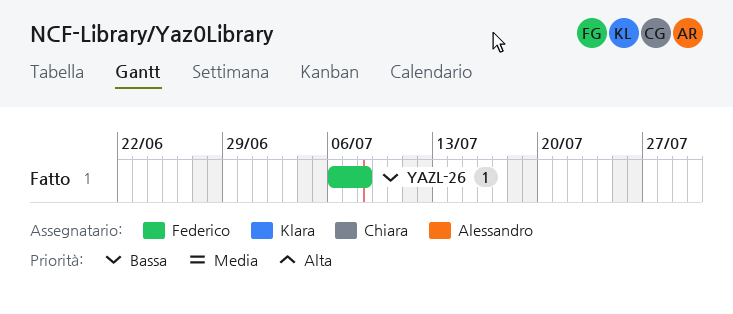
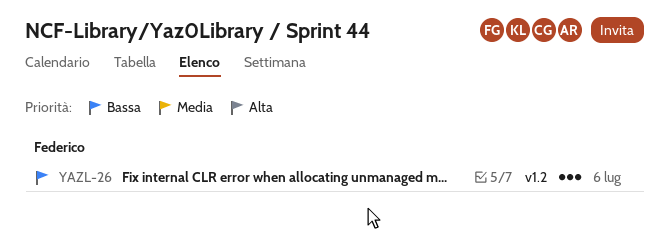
YAZL-26, estimate: 1 -> 3
YAZL-26, due: Jul 8 -> Jul 6

